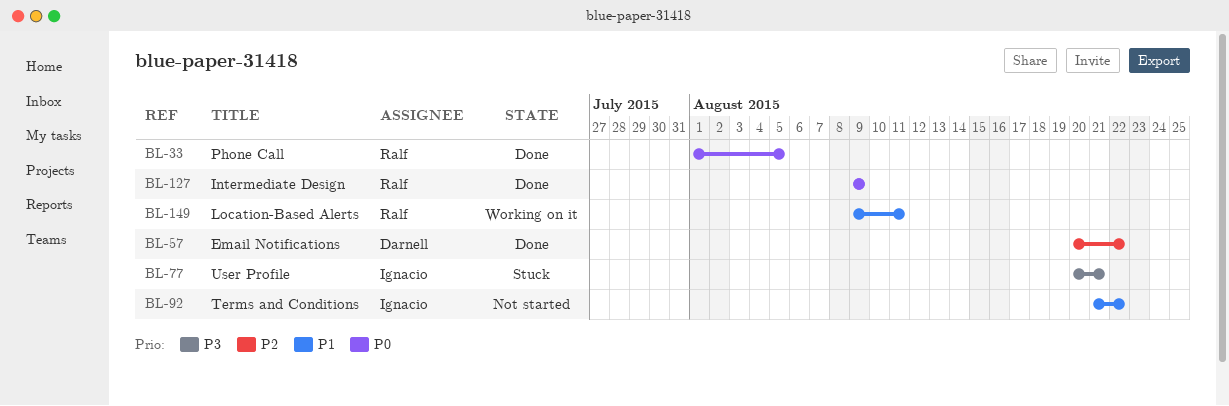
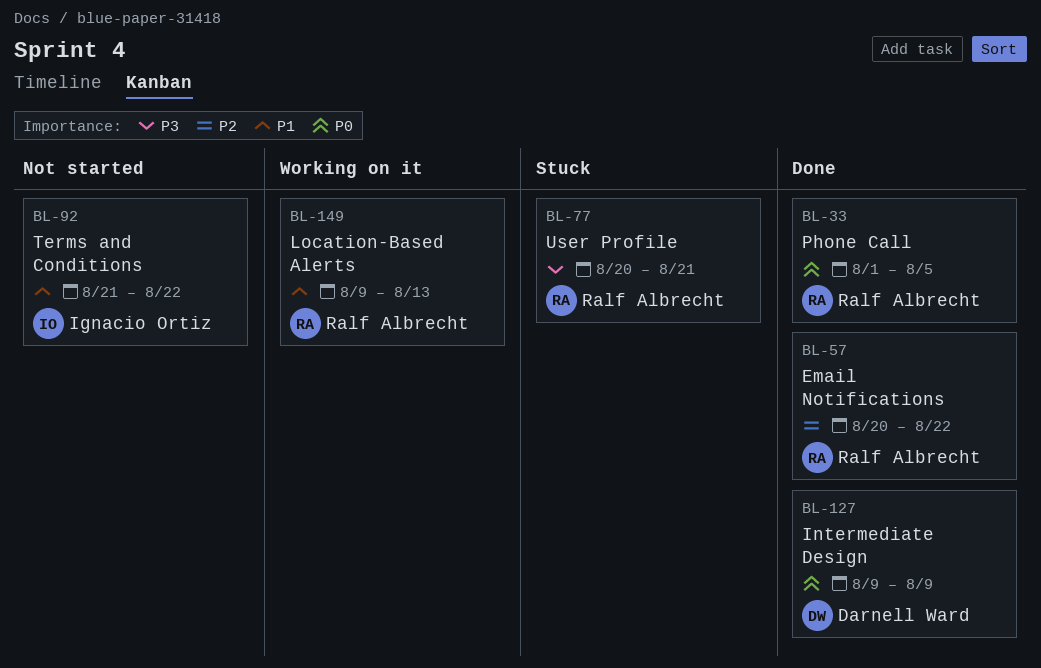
BL-57, owner: Darnell Ward -> Ralf Albrecht
BL-77, owner: Ignacio Ortiz -> Ralf Albrecht
BL-127, owner: Ralf Albrecht -> Darnell Ward
BL-149, due: Aug 11 -> Aug 13

